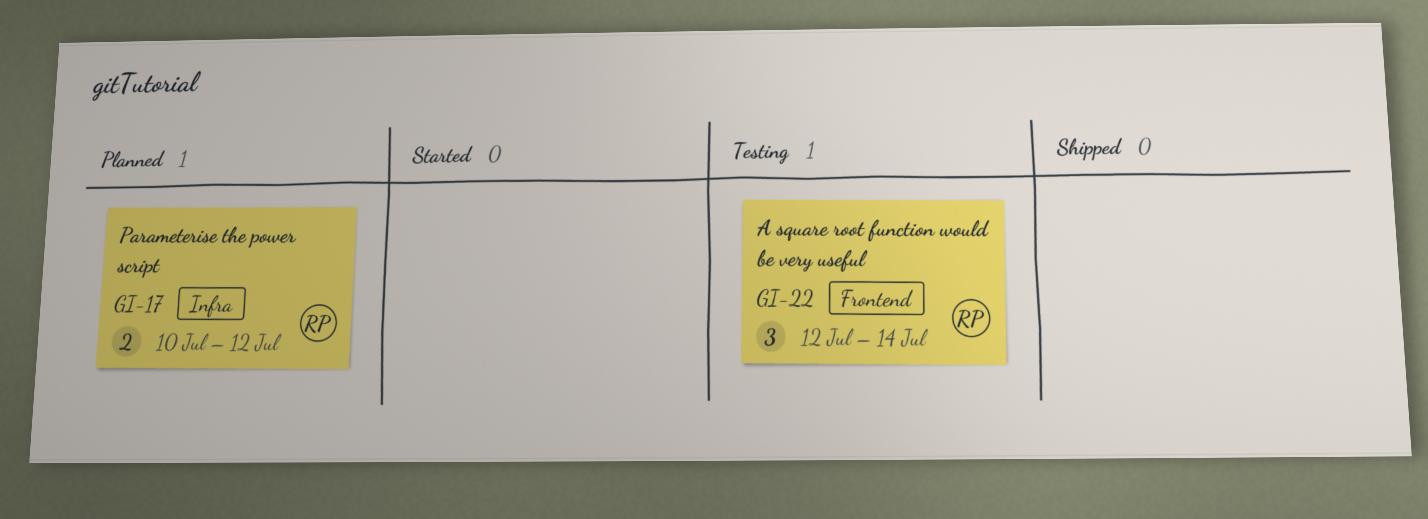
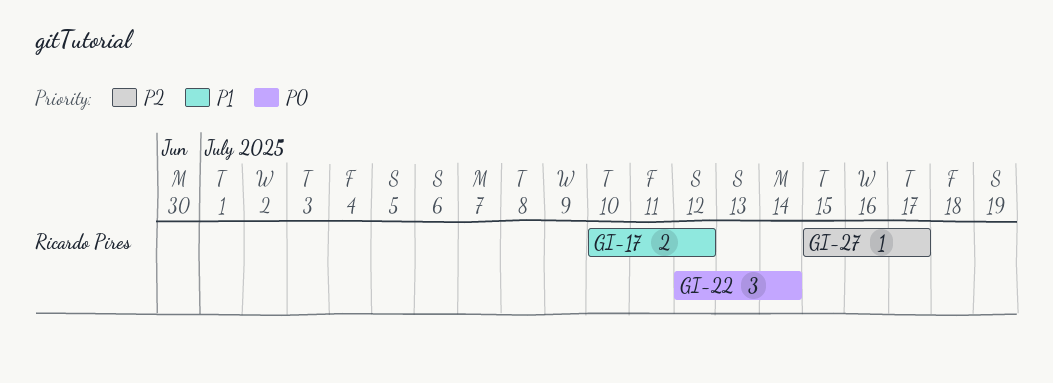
GI-27: none -> present

